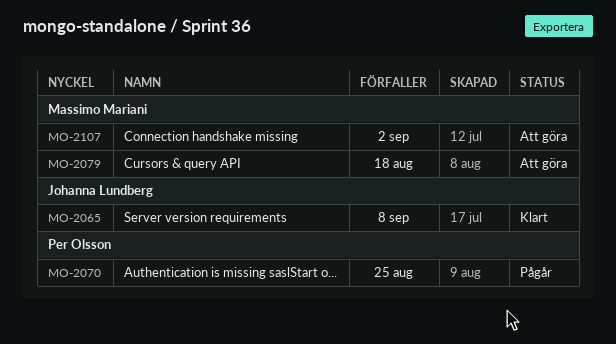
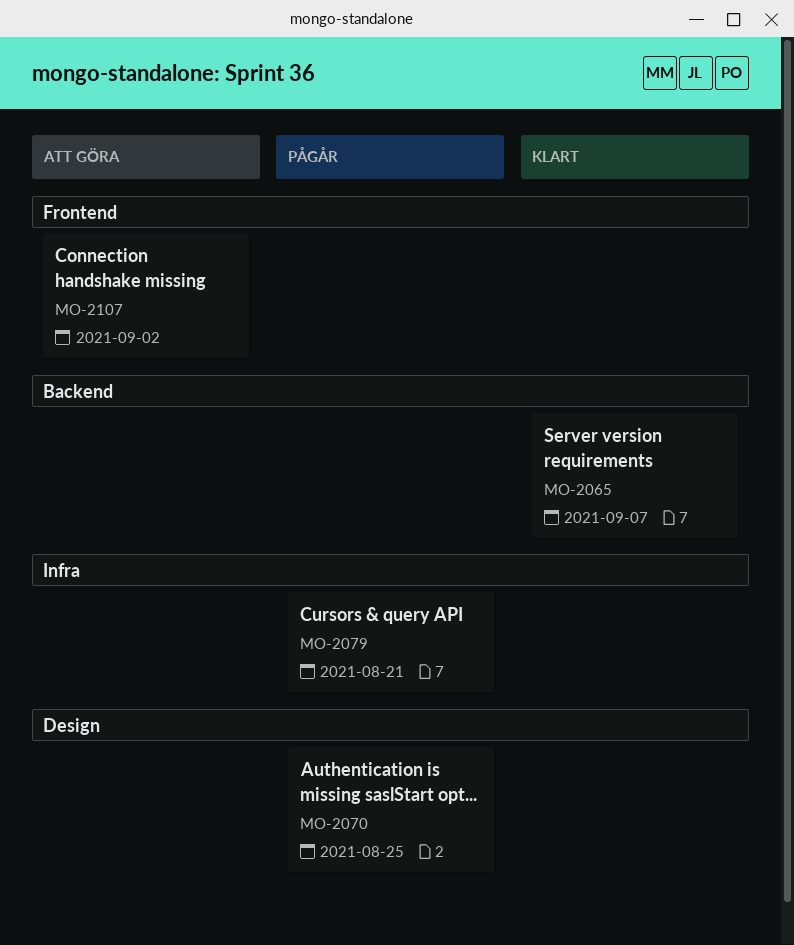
MO-2065, due: Sep 8 -> Sep 7
MO-2079, status: Att göra -> Pågår
MO-2079, due: Aug 18 -> Aug 21

